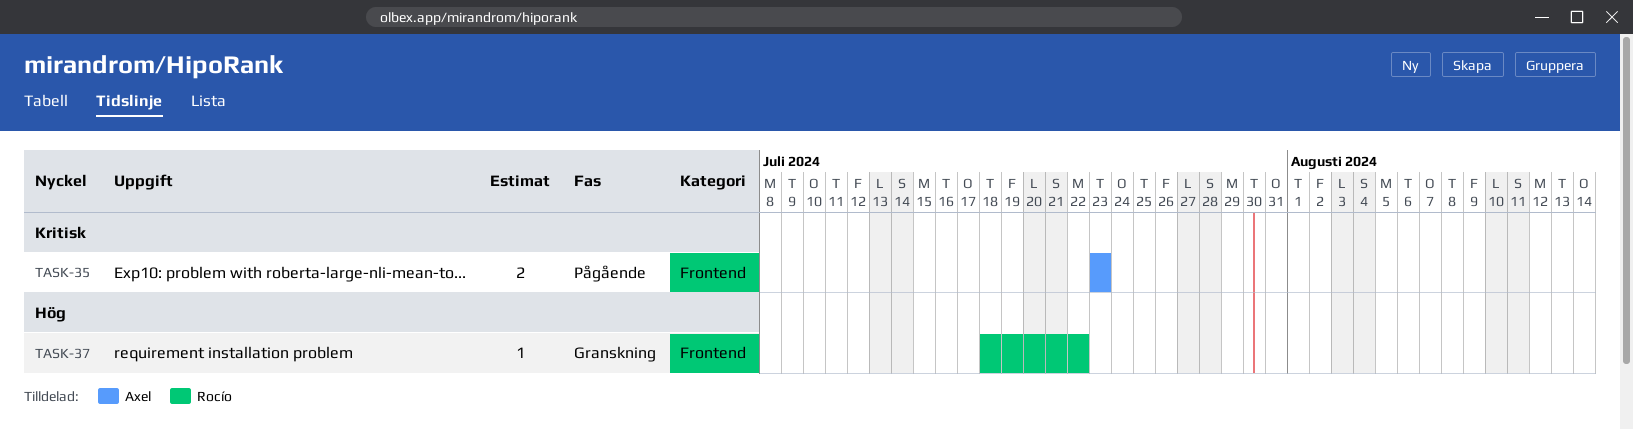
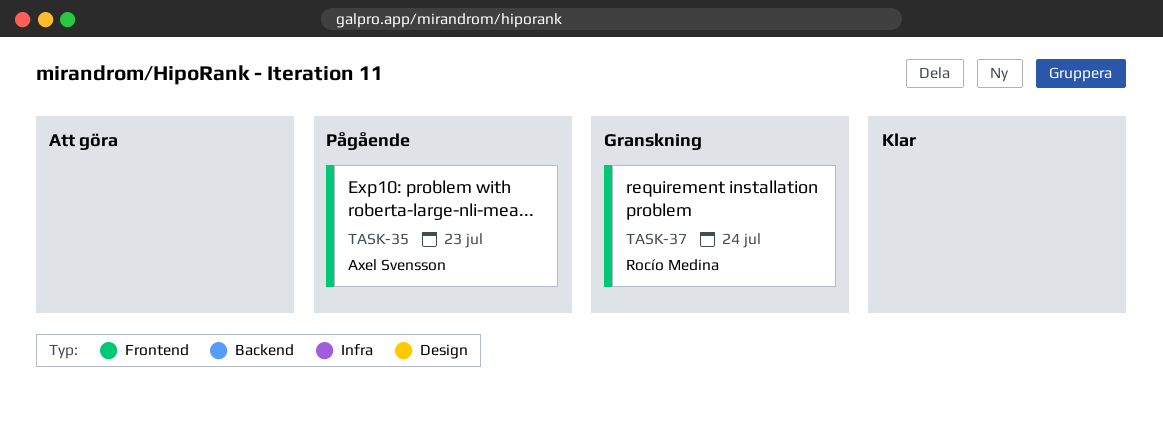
TASK-37, due: Jul 22 -> Jul 24

